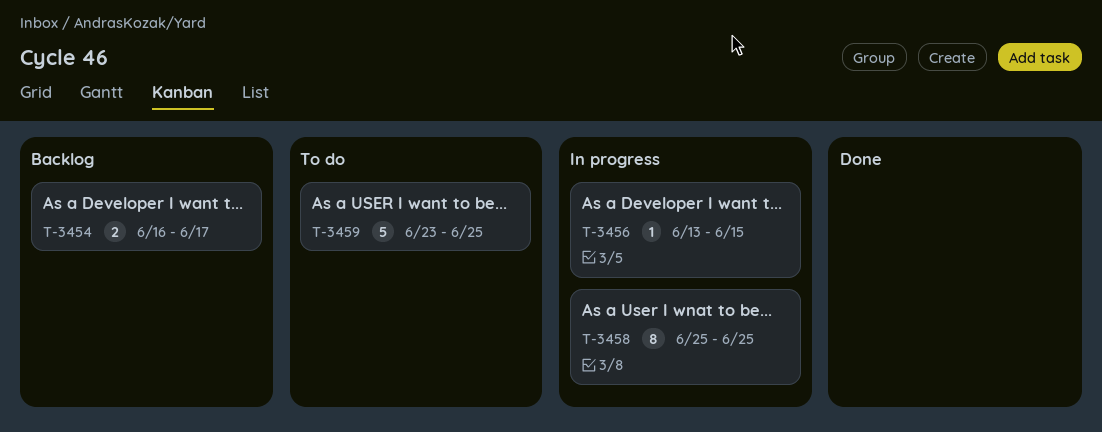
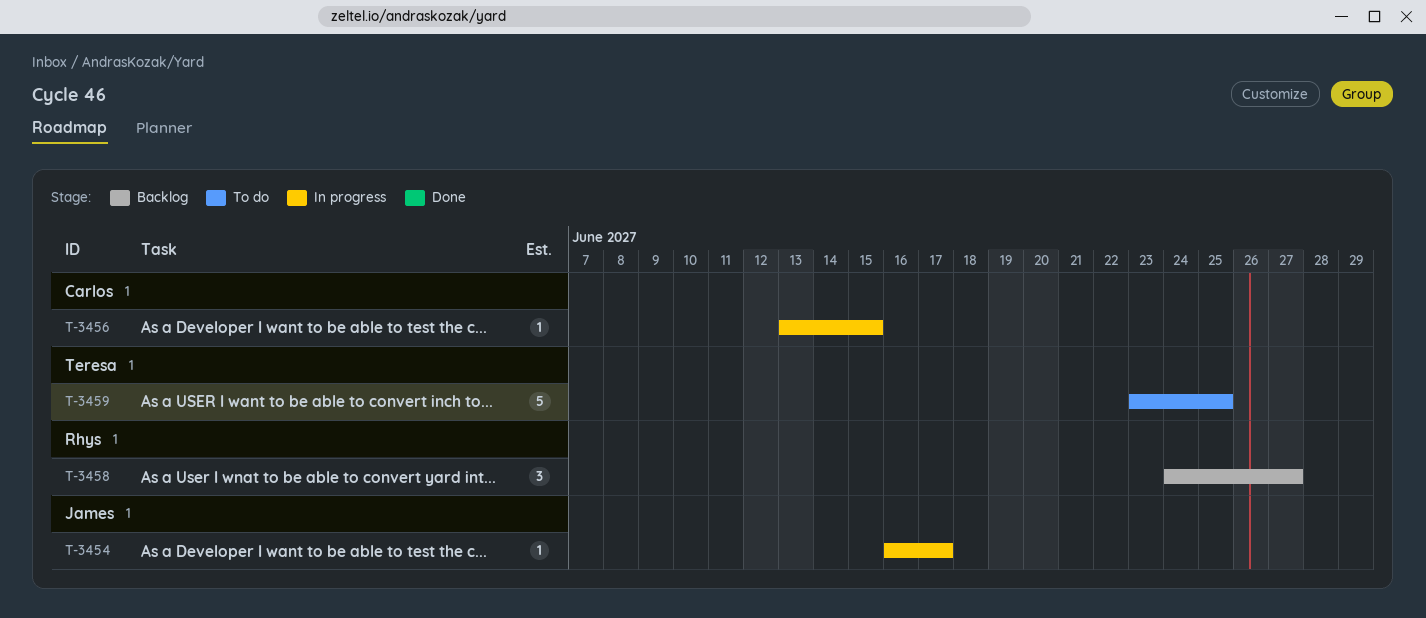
T-3454, status: Backlog -> In progress
T-3454, estimate: 2 -> 1
T-3458, status: In progress -> Backlog
T-3458, estimate: 8 -> 3
T-3458, start: Jun 25 -> Jun 24
T-3458, due: Jun 25 -> Jun 27

